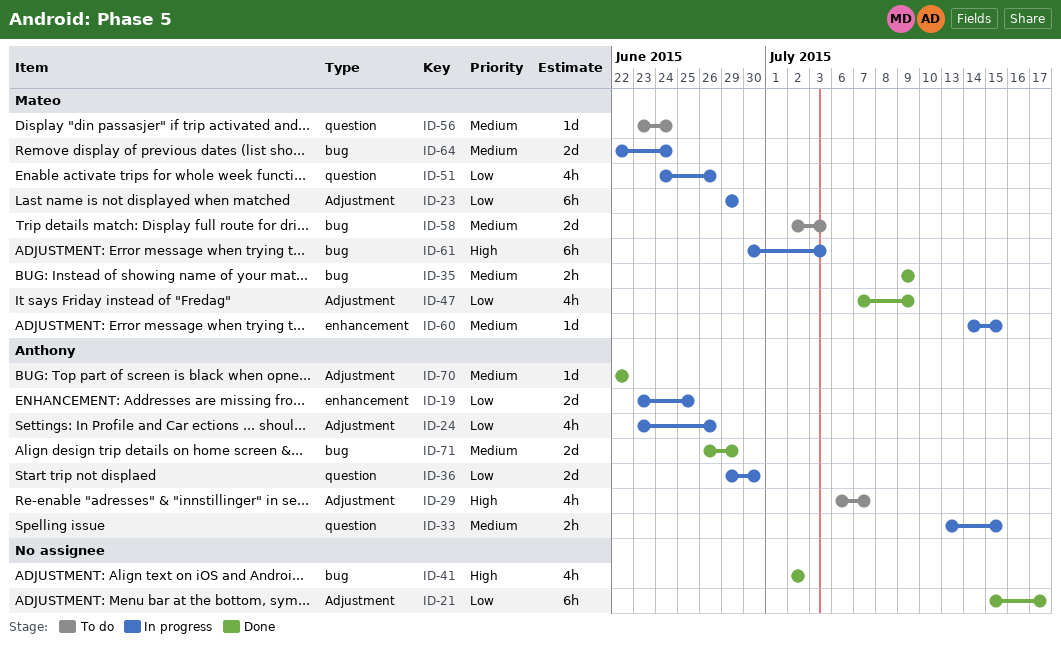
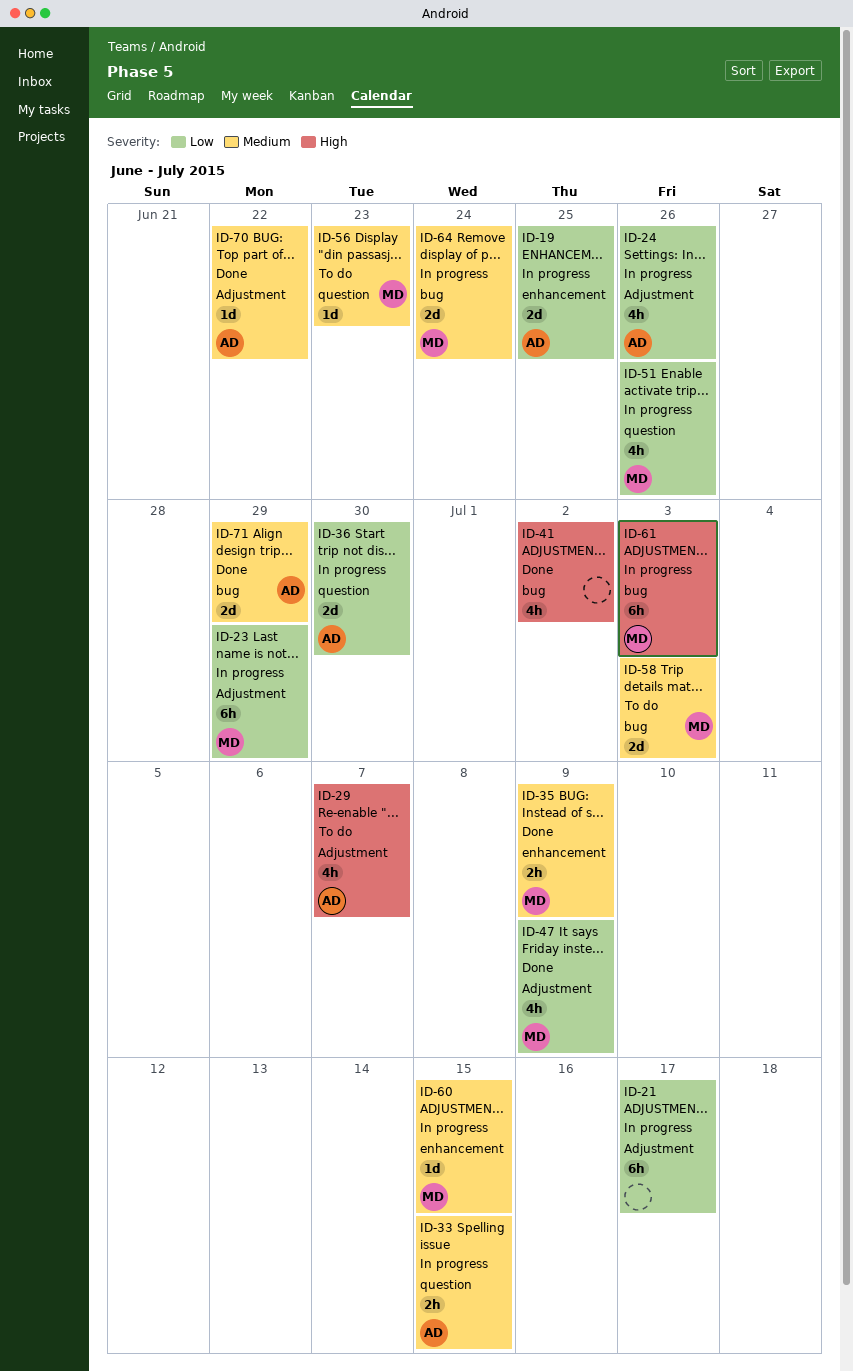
ID-21, status: Done -> In progress
ID-35, label: bug -> enhancement
ID-56, due: Jun 24 -> Jun 23

